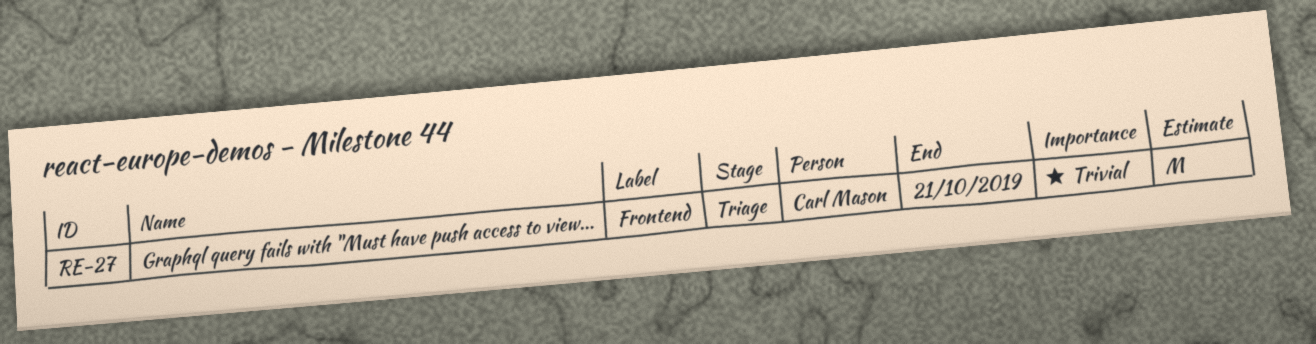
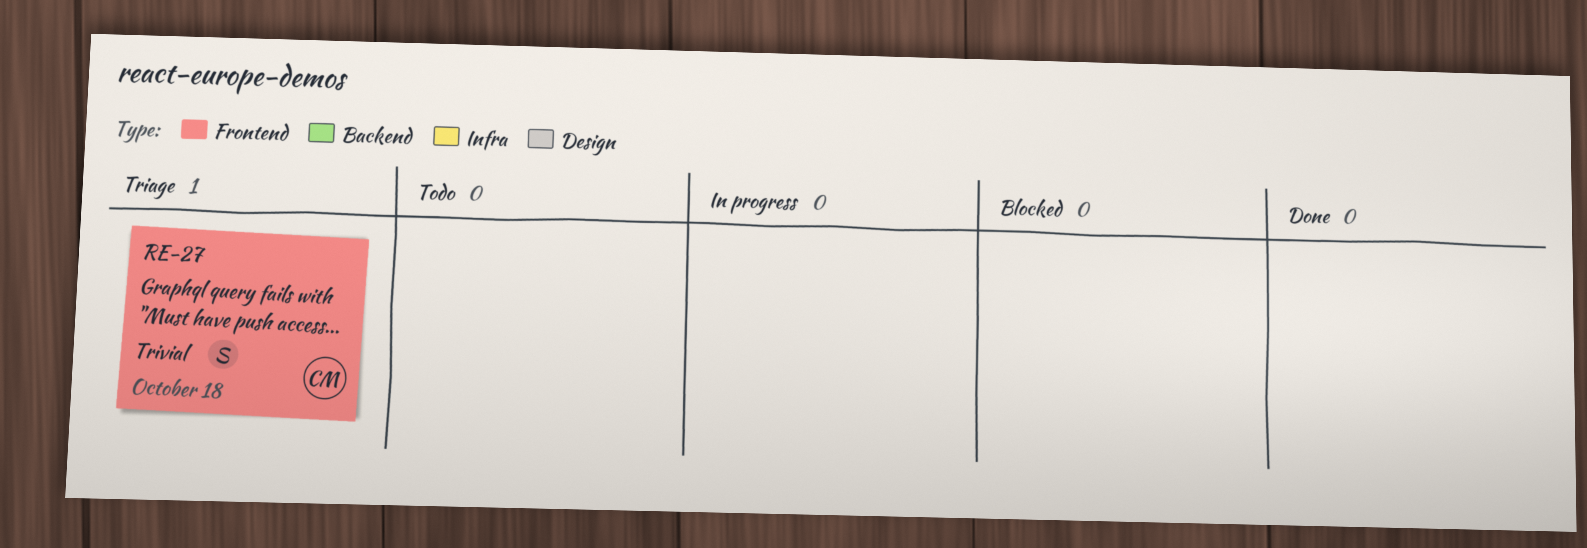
RE-27, estimate: M -> S
RE-27, due: Oct 21 -> Oct 18

